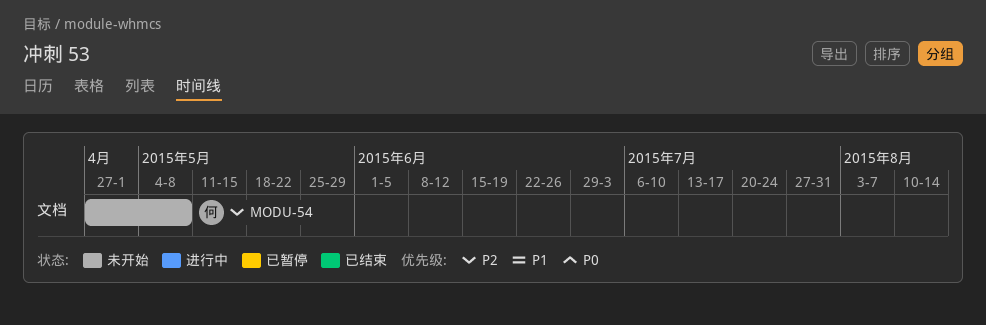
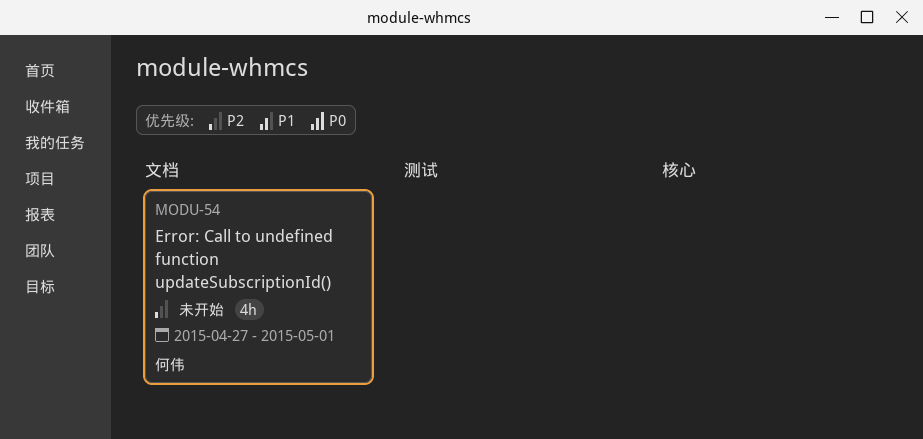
MODU-54, due: May 8 -> May 1

